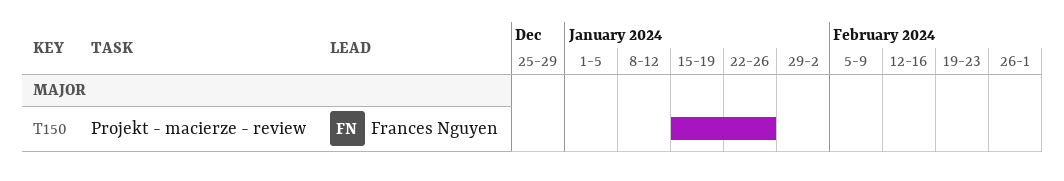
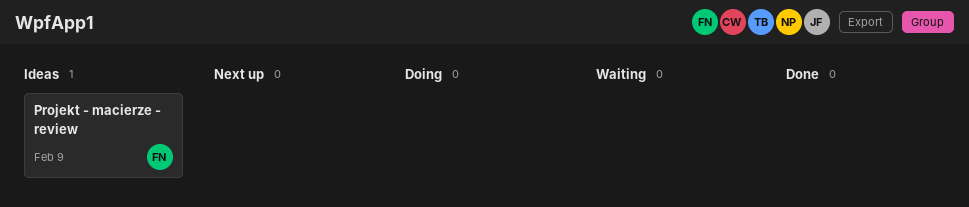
Projekt - macierze - review, due: Jan 26 -> Feb 9

